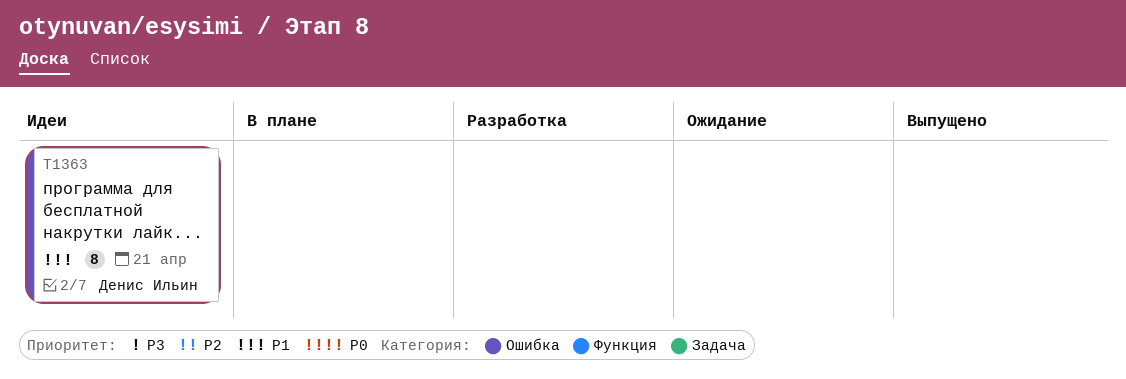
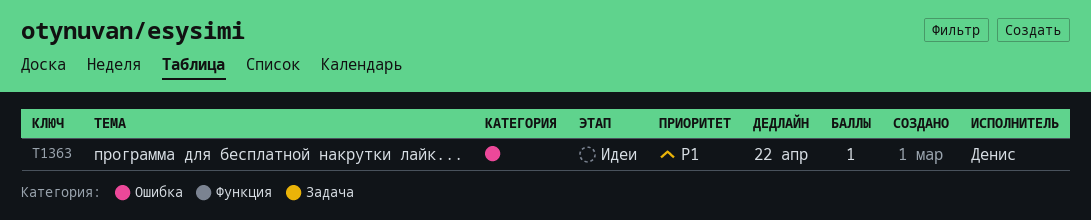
T1363, estimate: 8 -> 1
T1363, due: Apr 21 -> Apr 22

